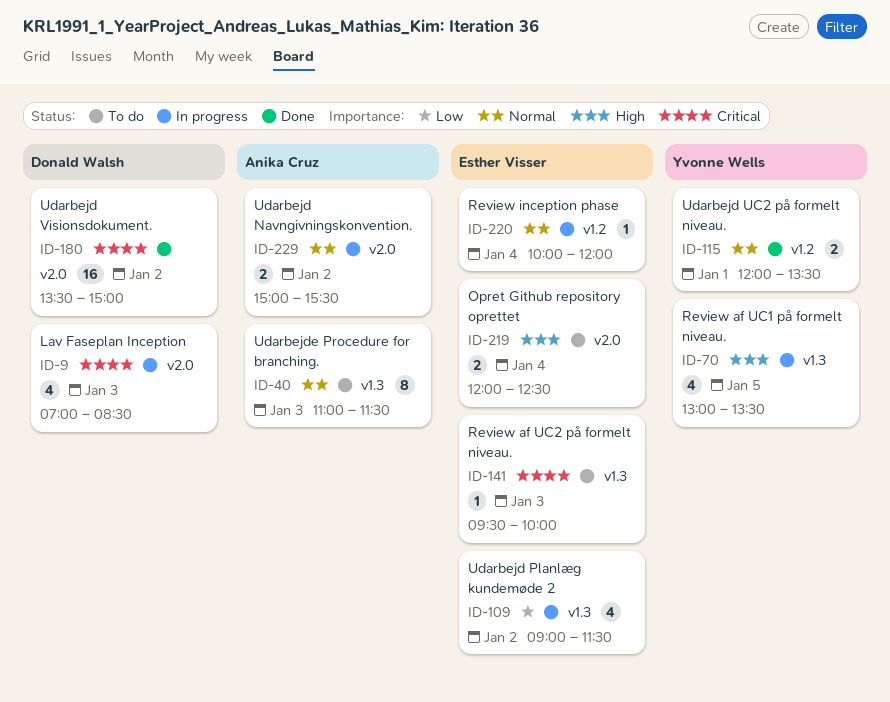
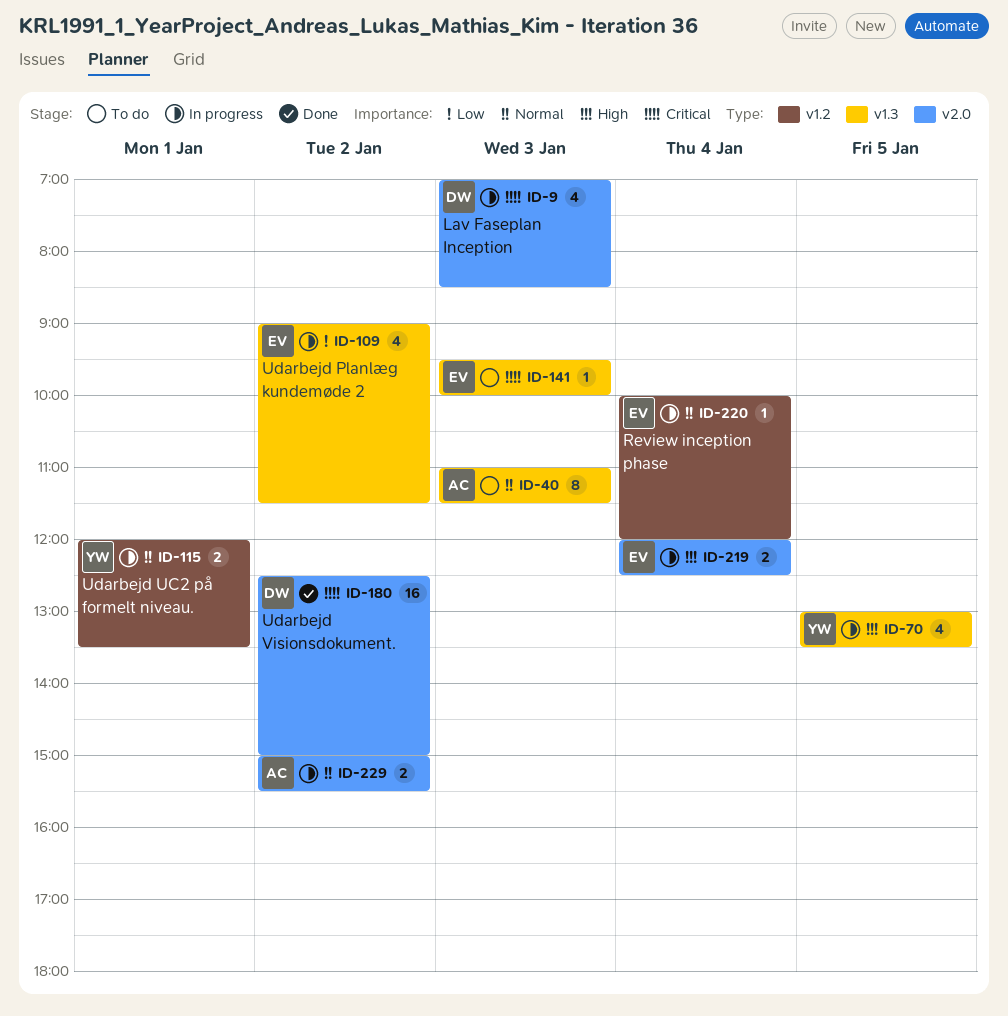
ID-115, status: Done -> In progress
ID-180, begins: 13:30 -> 12:30
ID-219, status: To do -> In progress

